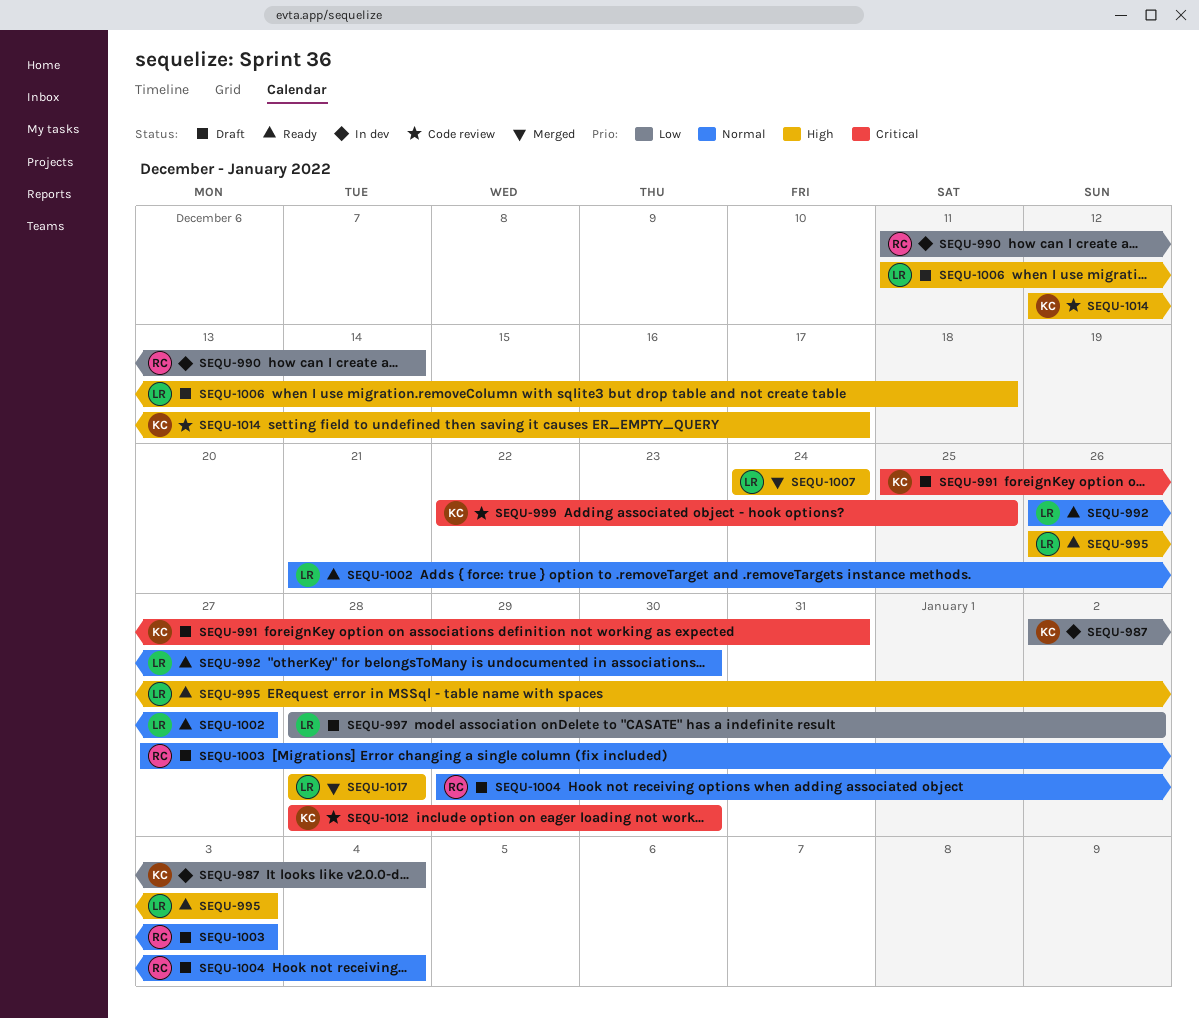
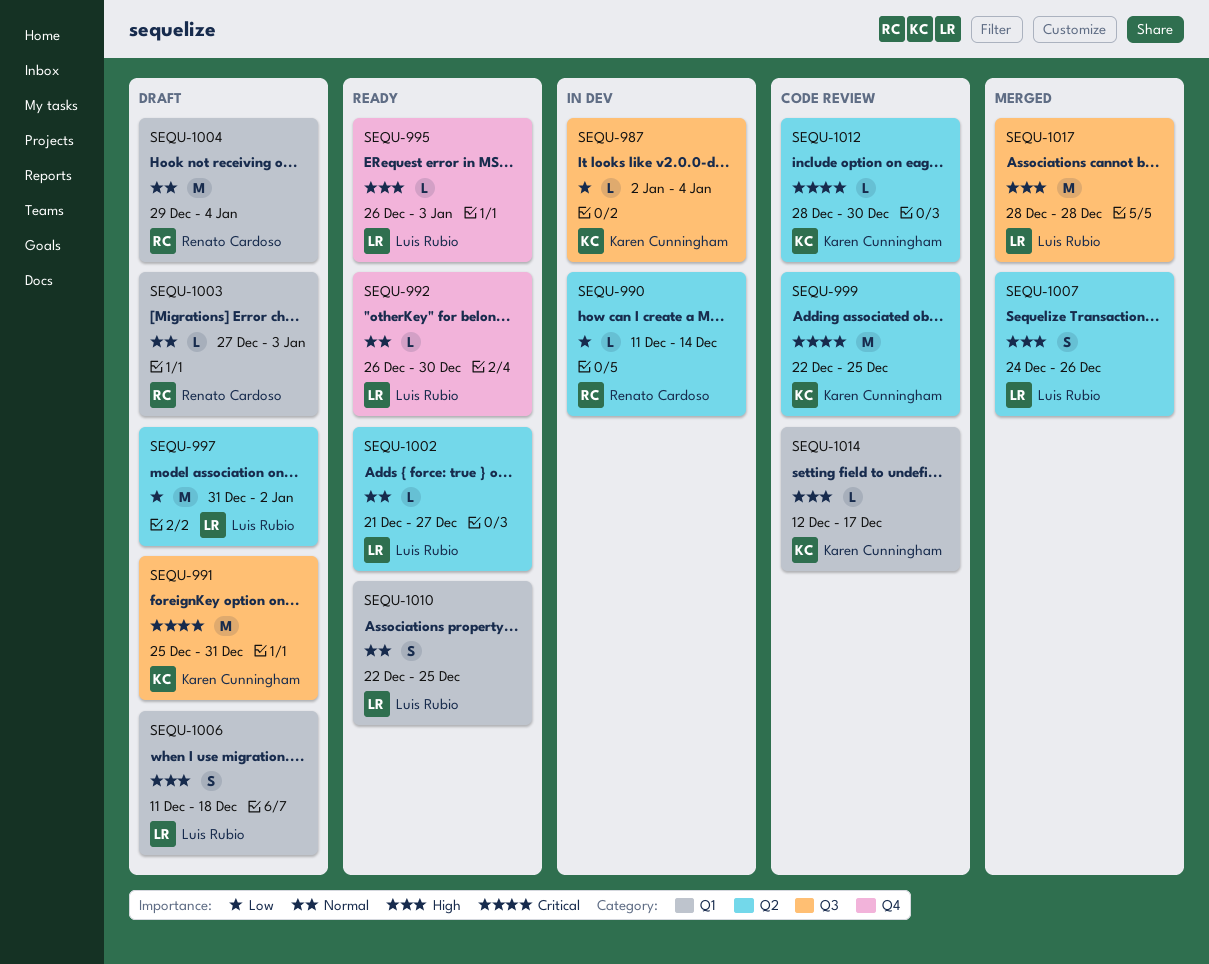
SEQU-997, start: Dec 28 -> Dec 31
SEQU-1007, due: Dec 24 -> Dec 26
SEQU-1010: none -> present

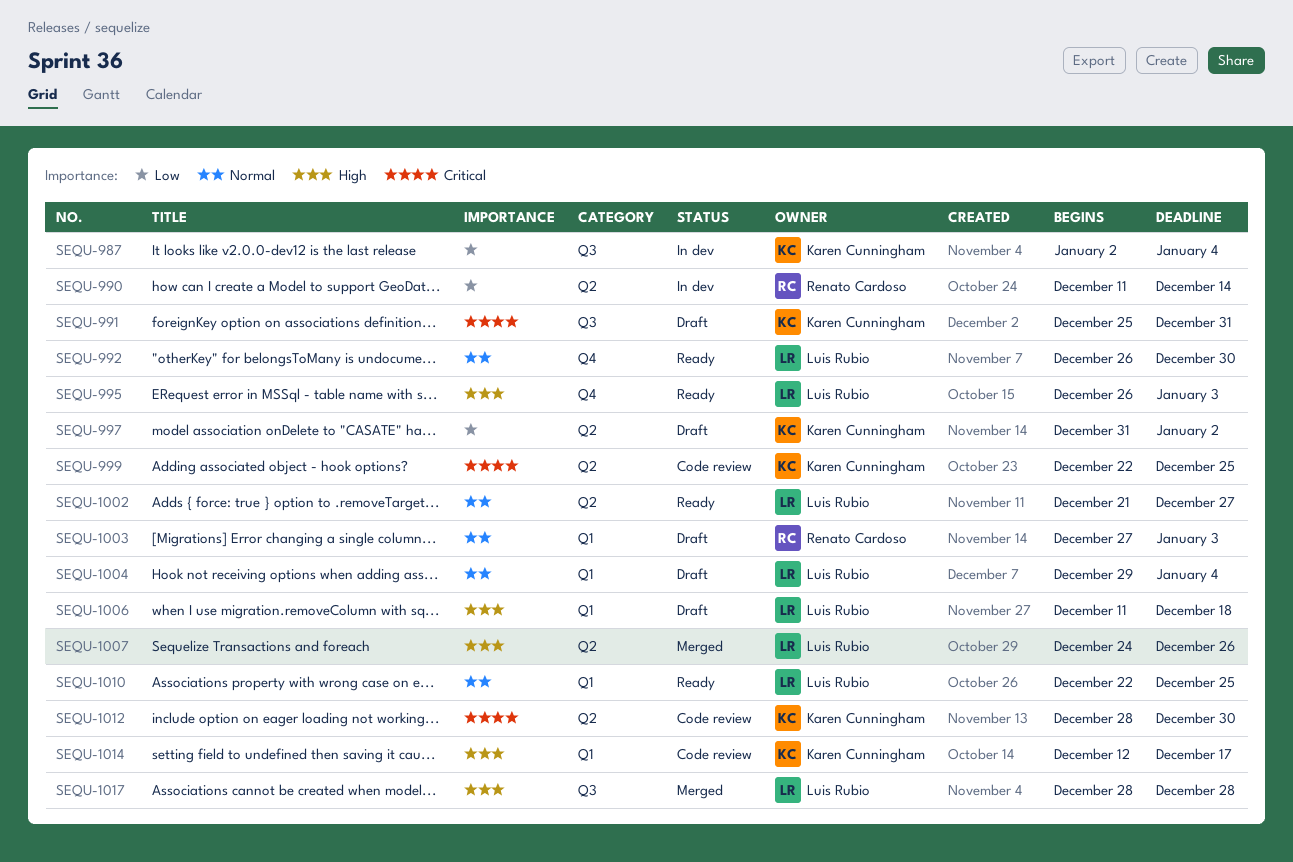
SEQU-997, owner: Luis Rubio -> Karen Cunningham
SEQU-1004, owner: Renato Cardoso -> Luis Rubio

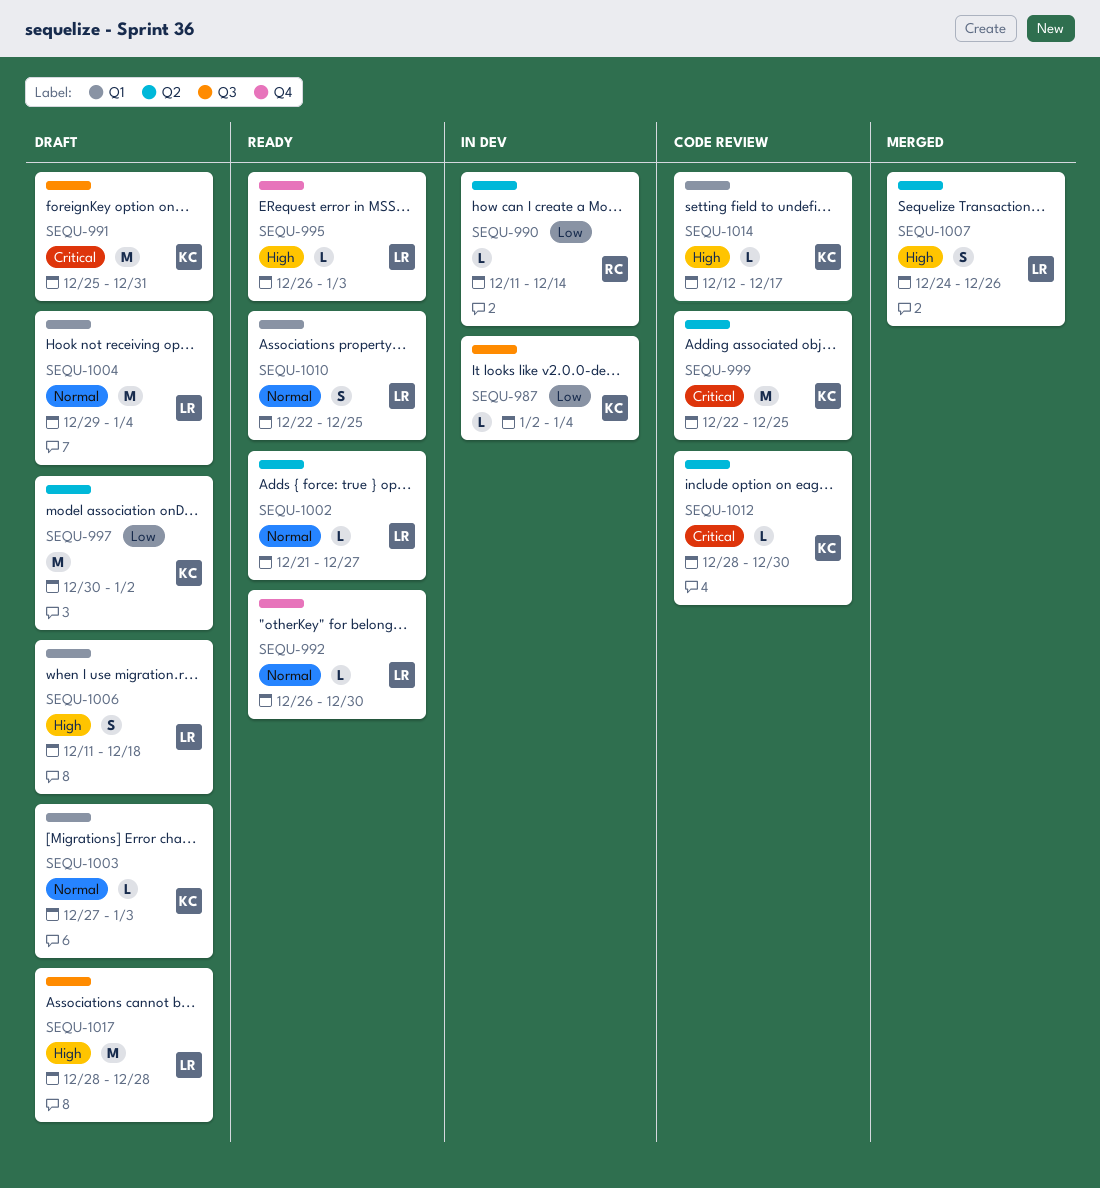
SEQU-997, start: Dec 31 -> Dec 30
SEQU-1003, owner: Renato Cardoso -> Karen Cunningham
SEQU-1017, status: Merged -> Draft

